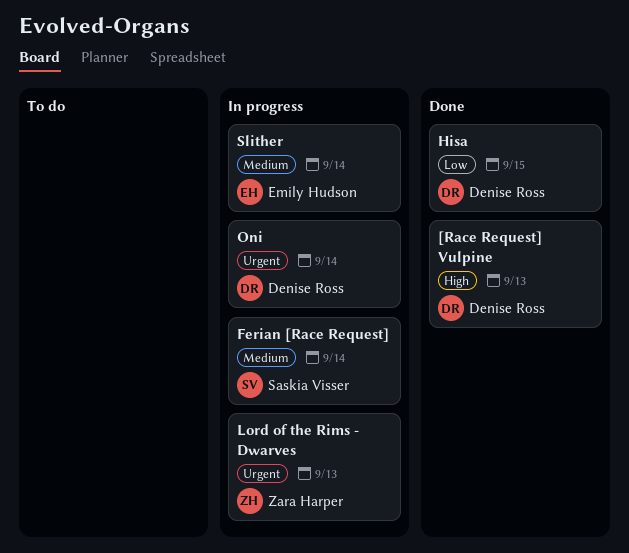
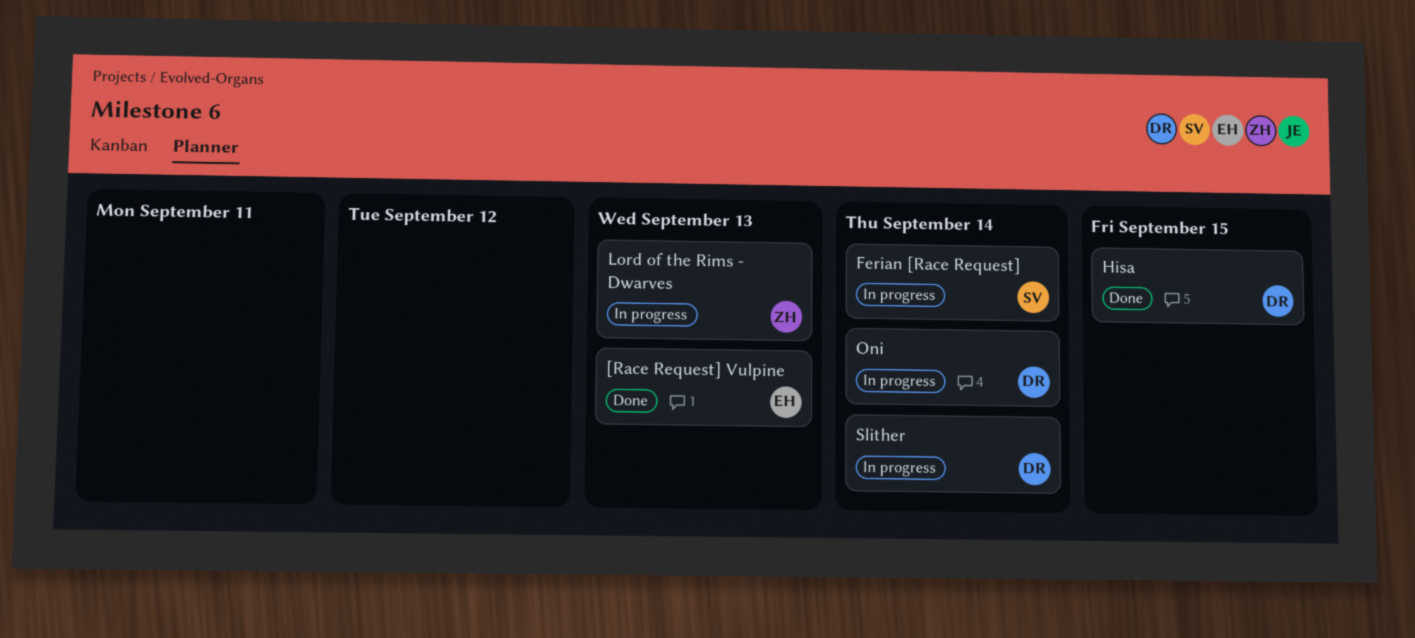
[Race Request] Vulpine, owner: Denise Ross -> Emily Hudson
Slither, owner: Emily Hudson -> Denise Ross

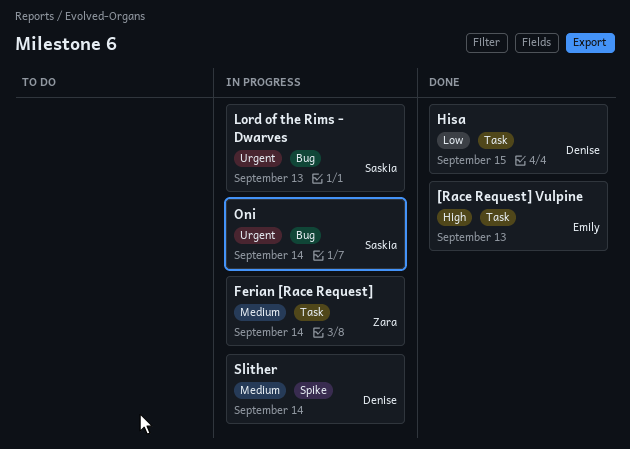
Ferian [Race Request], owner: Saskia -> Zara
Lord of the Rims - Dwarves, owner: Zara -> Saskia
Oni, owner: Denise -> Saskia

